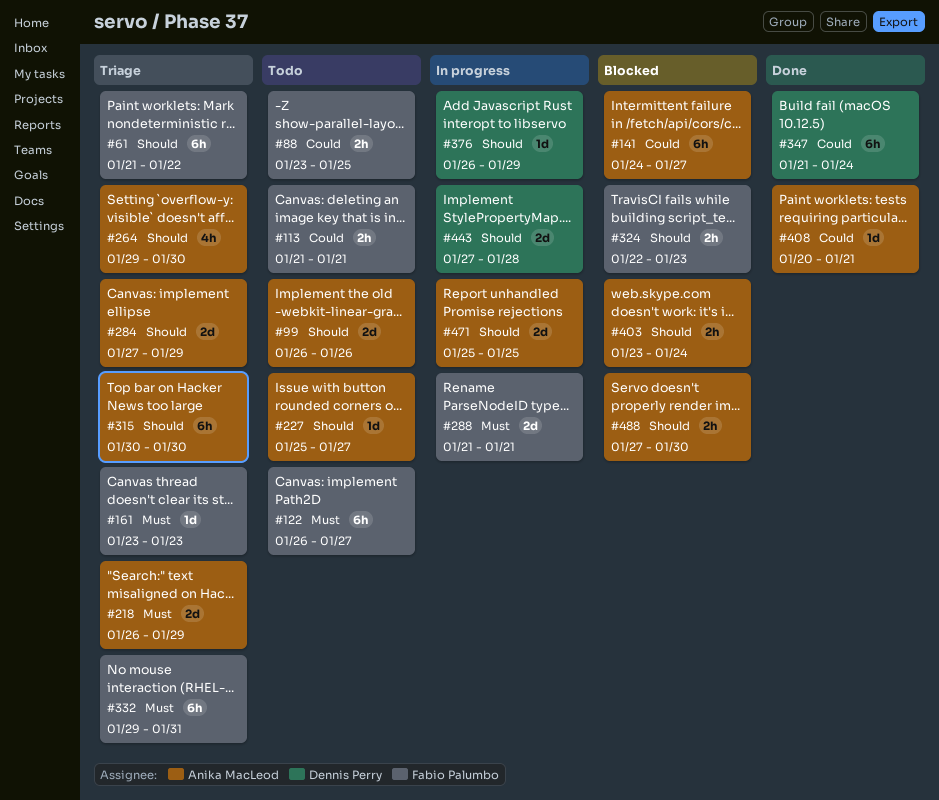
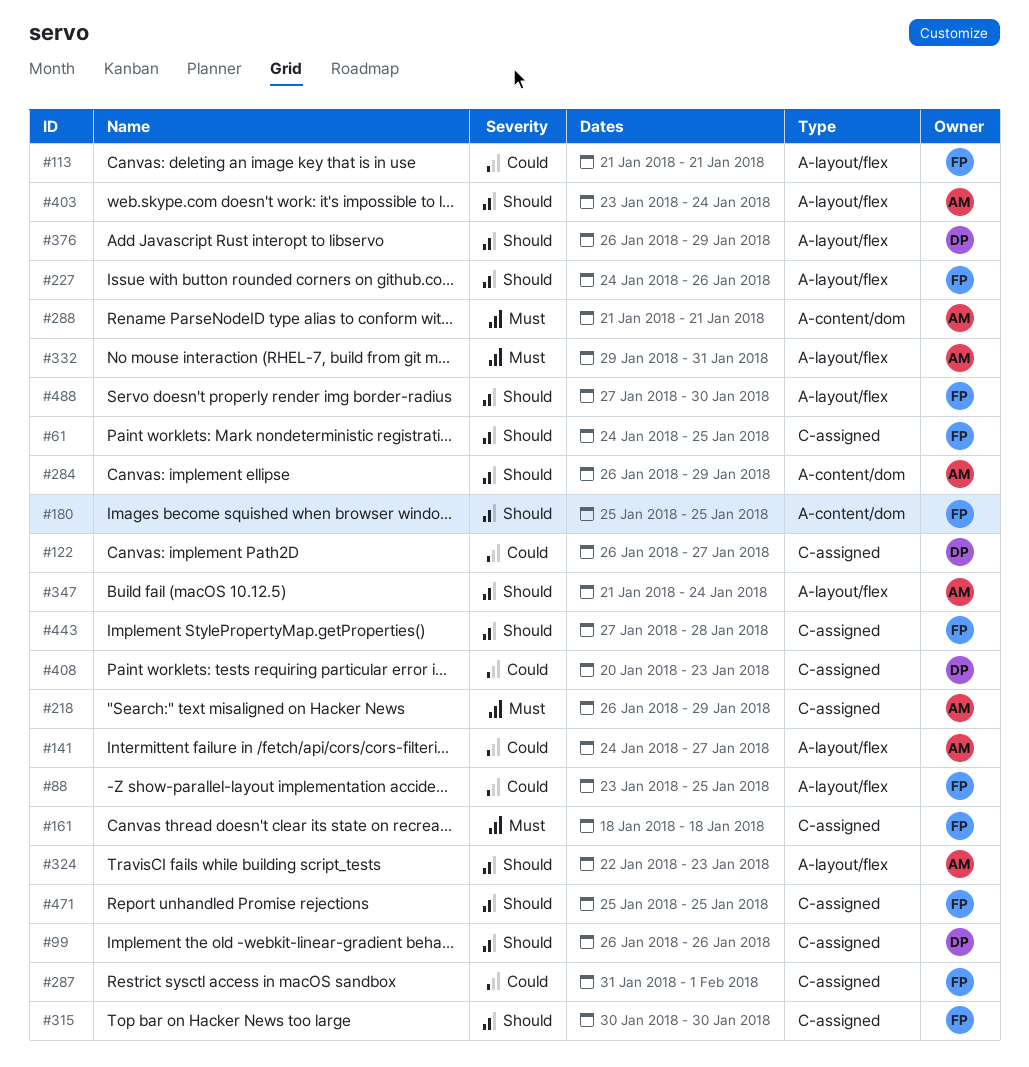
#61, start: Jan 21 -> Jan 24
#61, due: Jan 22 -> Jan 25
#99, owner: Anika MacLeod -> Dennis Perry
#122, owner: Fabio Palumbo -> Dennis Perry
#122, priority: Must -> Could
#161, start: Jan 23 -> Jan 18
#161, due: Jan 23 -> Jan 18
#180: none -> present
#227, owner: Anika MacLeod -> Fabio Palumbo
#227, start: Jan 25 -> Jan 24
#227, due: Jan 27 -> Jan 26
#264: present -> none
#284, start: Jan 27 -> Jan 26
#287: none -> present
#288, owner: Fabio Palumbo -> Anika MacLeod
#315, owner: Anika MacLeod -> Fabio Palumbo
#324, owner: Fabio Palumbo -> Anika MacLeod
#332, owner: Fabio Palumbo -> Anika MacLeod
#347, owner: Dennis Perry -> Anika MacLeod
#347, priority: Could -> Should
#408, owner: Anika MacLeod -> Dennis Perry
#408, due: Jan 21 -> Jan 23
#443, owner: Dennis Perry -> Fabio Palumbo
#471, owner: Anika MacLeod -> Fabio Palumbo
#488, owner: Anika MacLeod -> Fabio Palumbo

